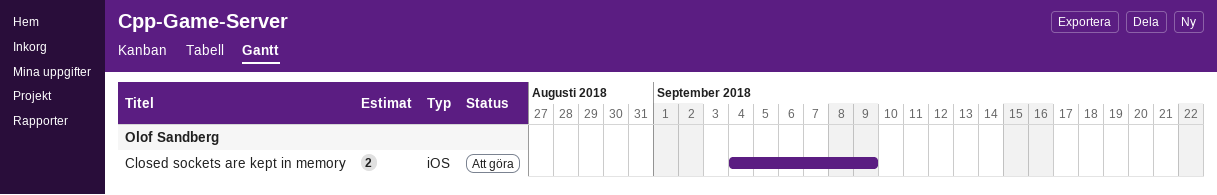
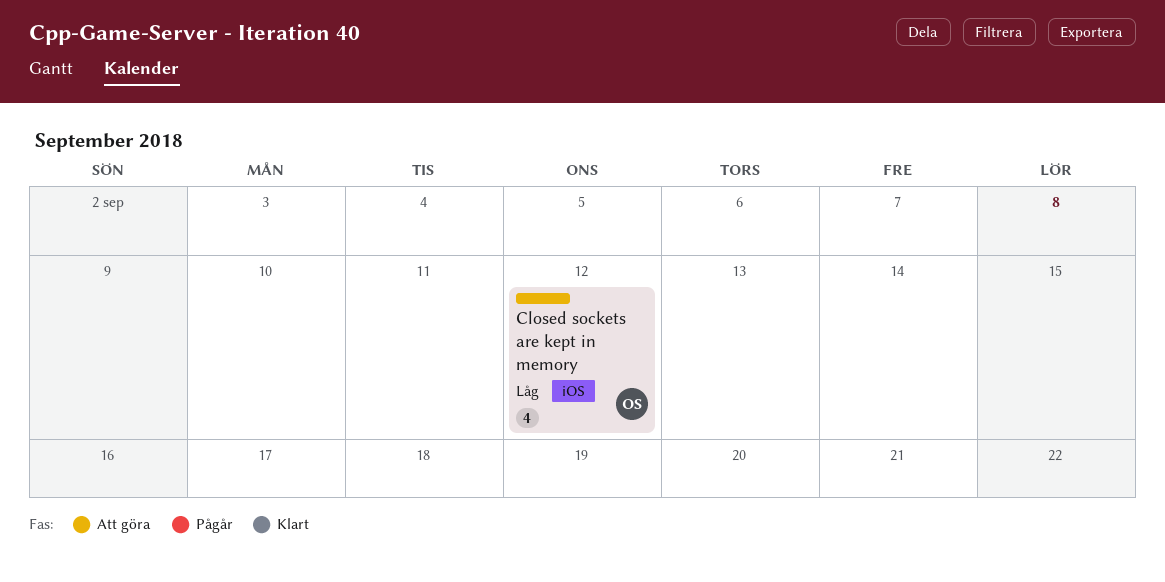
Closed sockets are kept in memory, estimate: 2 -> 4
Closed sockets are kept in memory, due: Sep 9 -> Sep 12

